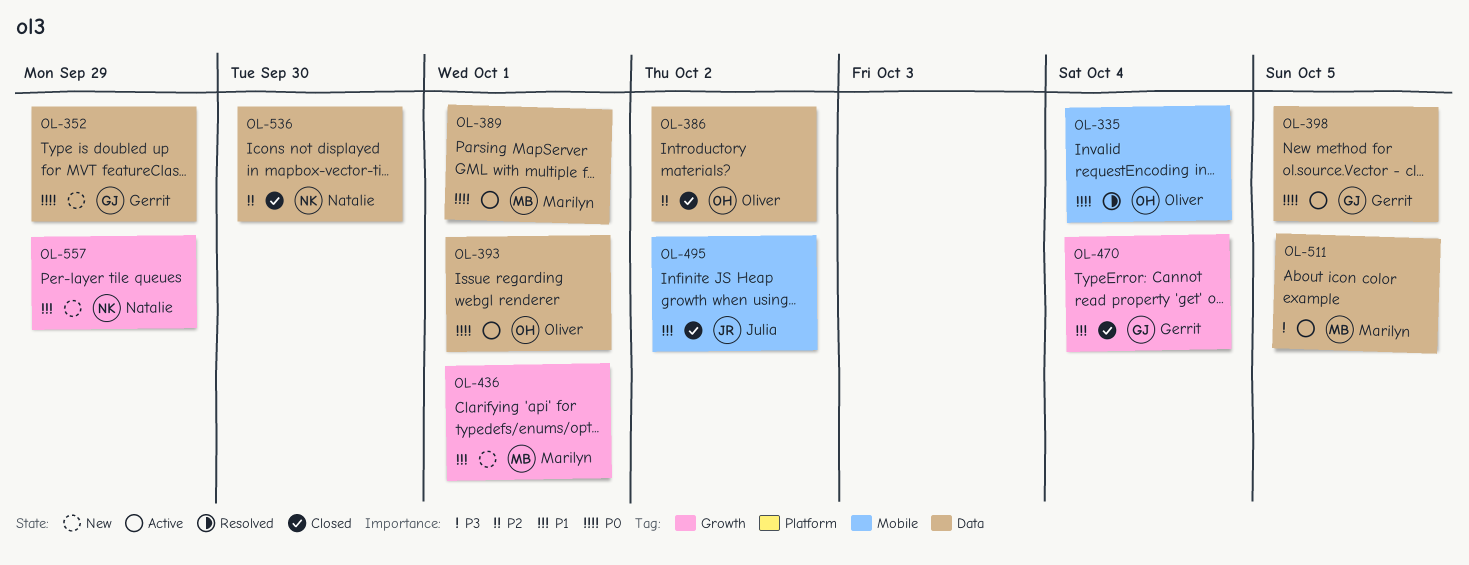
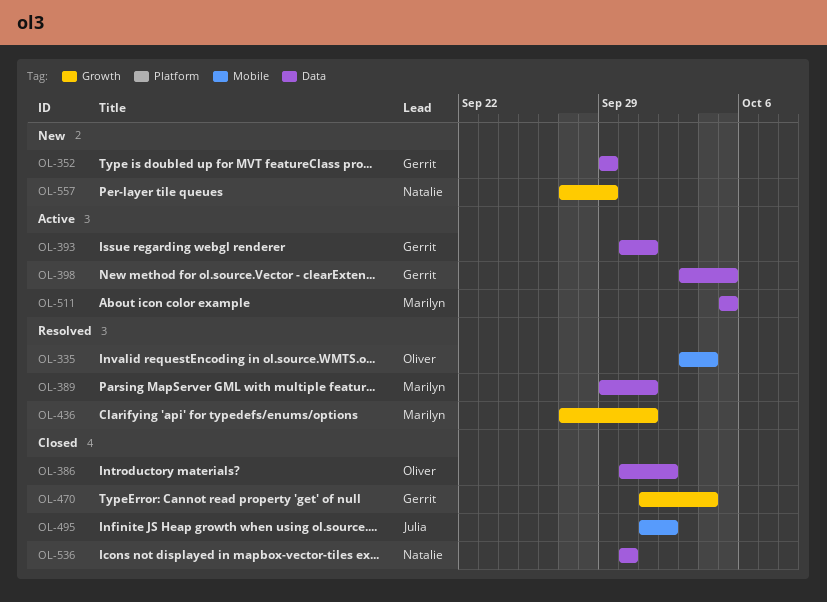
OL-389, status: Active -> Resolved
OL-393, owner: Oliver -> Gerrit
OL-436, status: New -> Resolved

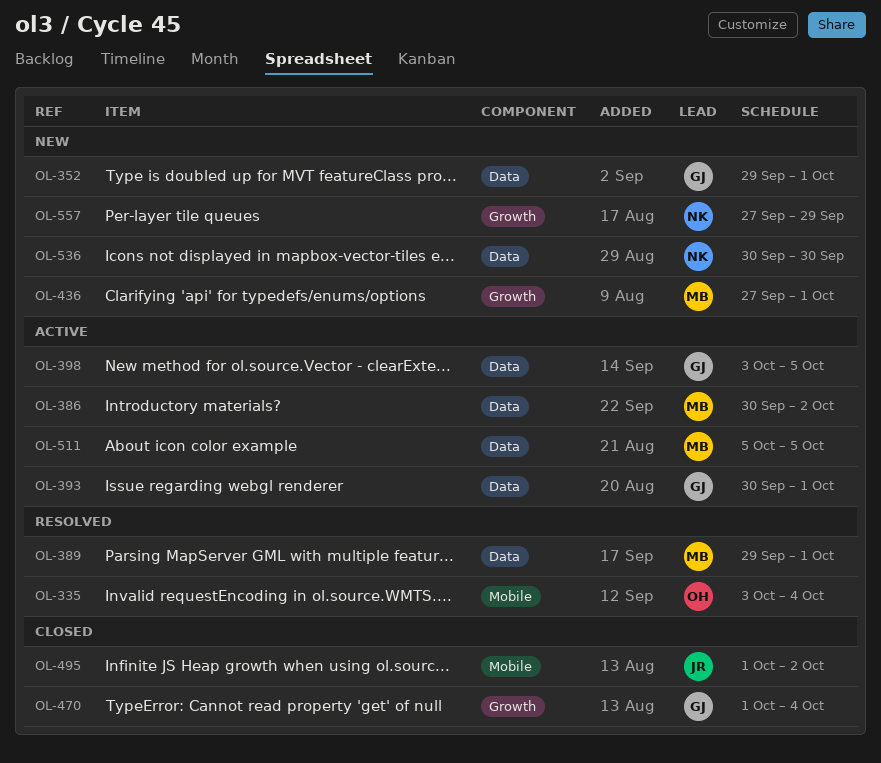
OL-352, due: Sep 29 -> Oct 1
OL-386, status: Closed -> Active
OL-386, owner: Oliver -> Marilyn
OL-436, status: Resolved -> New
OL-536, status: Closed -> New

